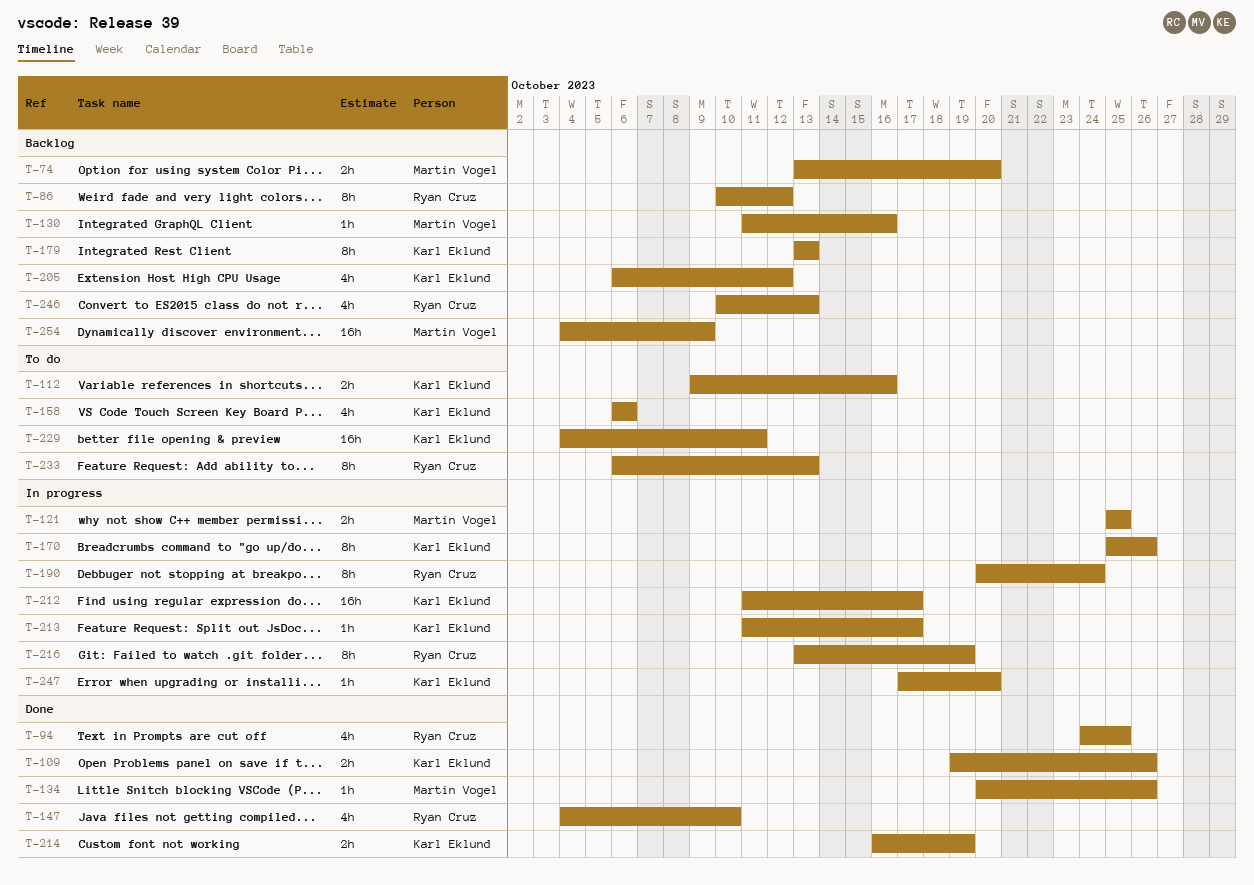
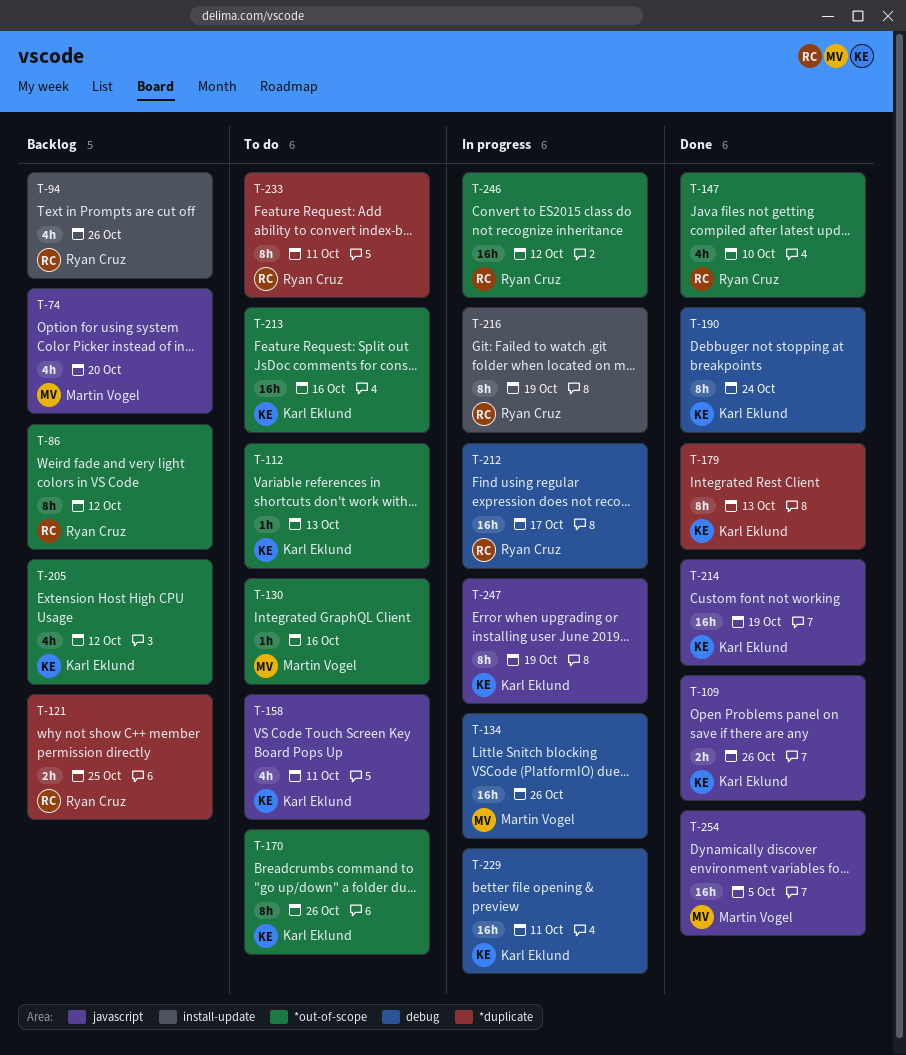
T-74, estimate: 2h -> 4h
T-94, status: Done -> Backlog
T-94, due: Oct 25 -> Oct 26
T-112, estimate: 2h -> 1h
T-112, due: Oct 16 -> Oct 13
T-121, status: In progress -> Backlog
T-121, owner: Martin Vogel -> Ryan Cruz
T-130, status: Backlog -> To do
T-134, status: Done -> In progress
T-134, estimate: 1h -> 16h
T-158, due: Oct 6 -> Oct 11
T-170, status: In progress -> To do
T-179, status: Backlog -> Done
T-190, status: In progress -> Done
T-190, owner: Ryan Cruz -> Karl Eklund
T-212, owner: Karl Eklund -> Ryan Cruz
T-213, status: In progress -> To do
T-213, estimate: 1h -> 16h
T-213, due: Oct 17 -> Oct 16
T-214, estimate: 2h -> 16h
T-229, status: To do -> In progress
T-233, due: Oct 13 -> Oct 11
T-246, status: Backlog -> In progress
T-246, estimate: 4h -> 16h
T-246, due: Oct 13 -> Oct 12
T-247, estimate: 1h -> 8h
T-247, due: Oct 20 -> Oct 19
T-254, status: Backlog -> Done
T-254, due: Oct 9 -> Oct 5

